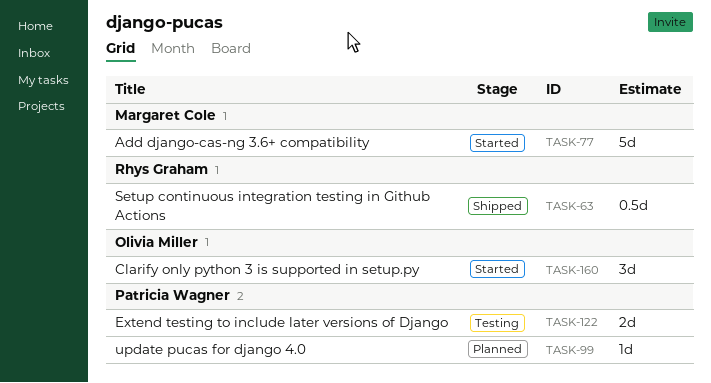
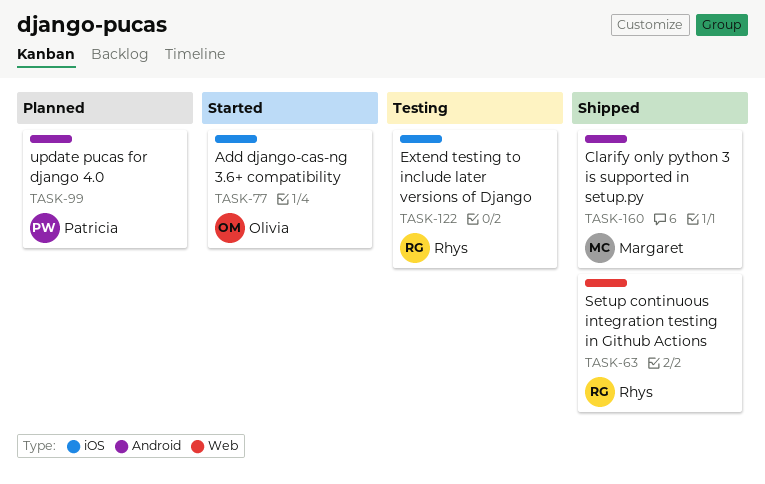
TASK-77, owner: Margaret Cole -> Olivia Miller
TASK-122, owner: Patricia Wagner -> Rhys Graham
TASK-160, status: Started -> Shipped
TASK-160, owner: Olivia Miller -> Margaret Cole

